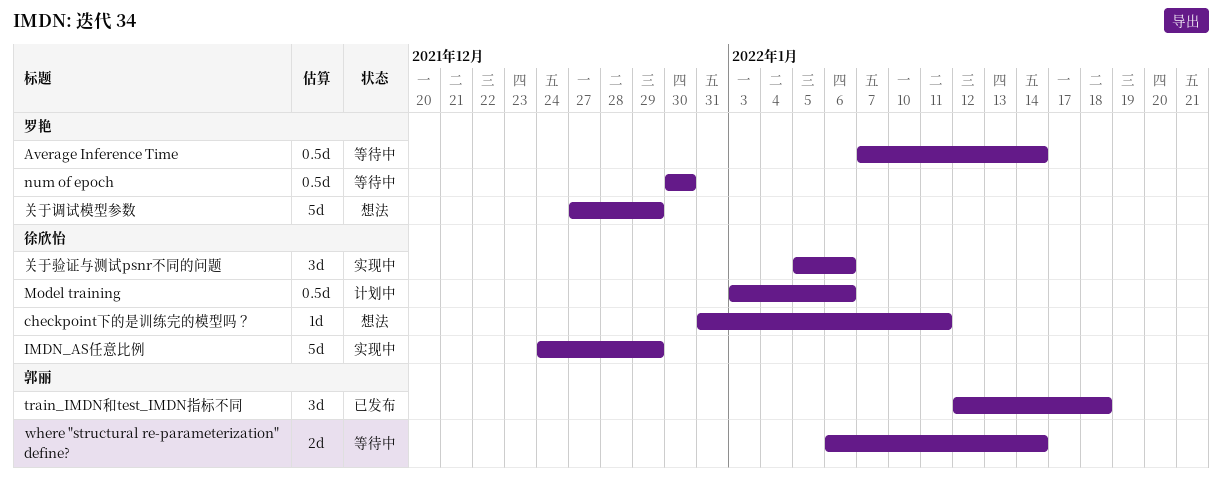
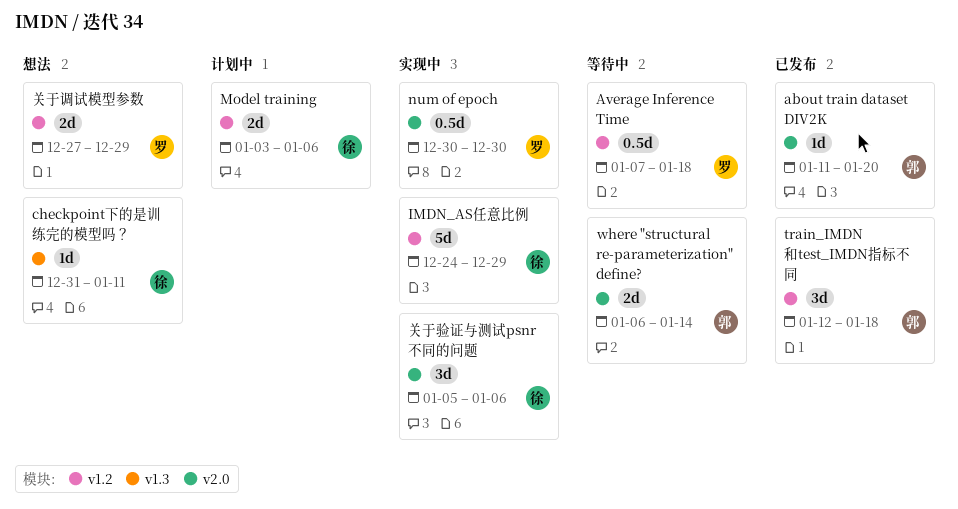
about train dataset DIV2K: none -> present
Average Inference Time, due: Jan 14 -> Jan 18
Model training, estimate: 0.5d -> 2d
num of epoch, status: 等待中 -> 实现中
关于调试模型参数, estimate: 5d -> 2d

